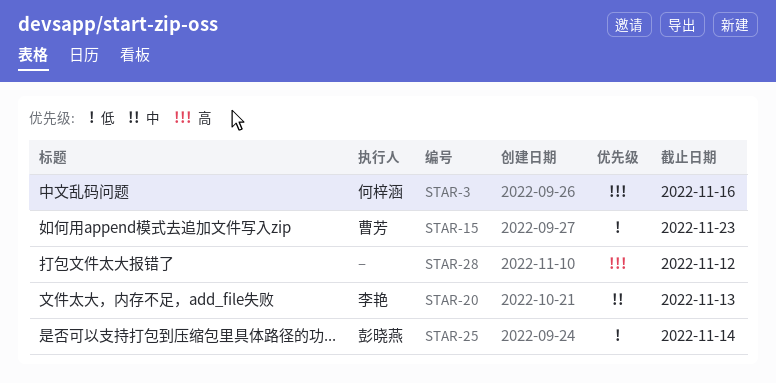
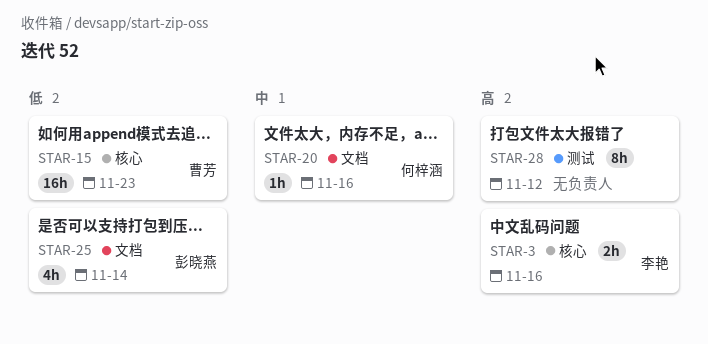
STAR-3, owner: 何梓涵 -> 李艳
STAR-20, owner: 李艳 -> 何梓涵
STAR-20, due: Nov 13 -> Nov 16

